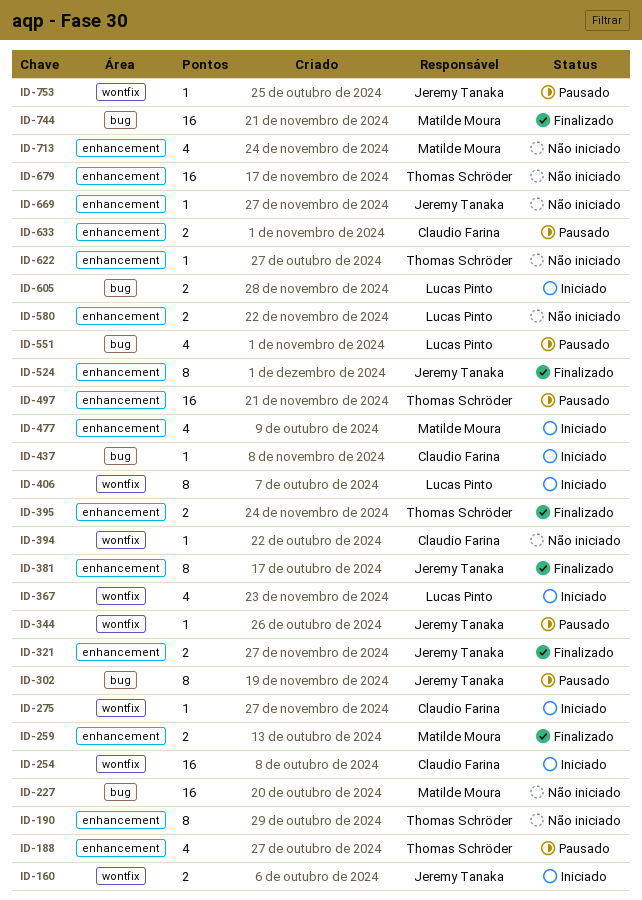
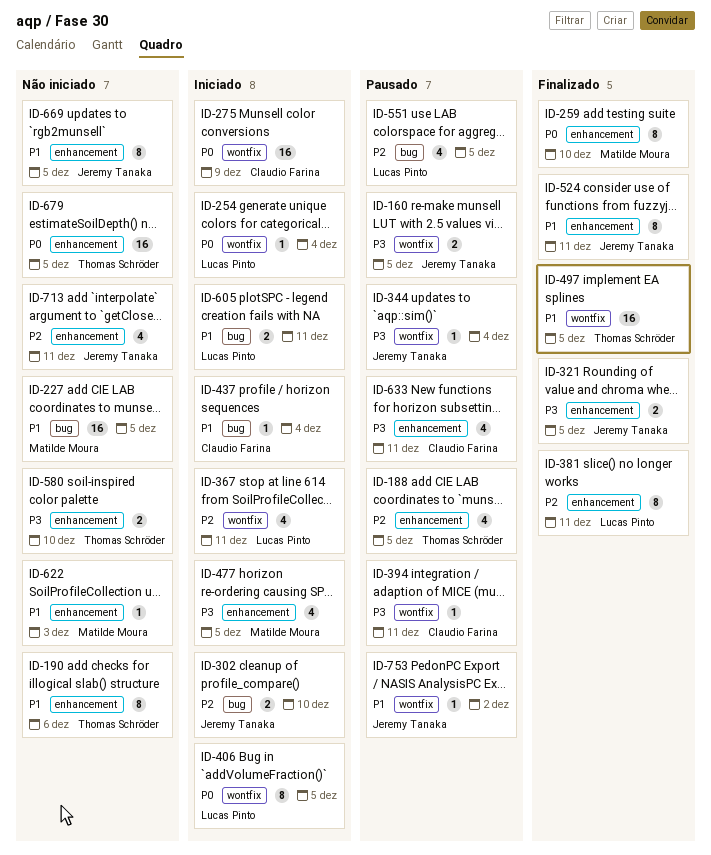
ID-160, status: Iniciado -> Pausado
ID-254, owner: Claudio Farina -> Lucas Pinto
ID-254, estimate: 16 -> 1
ID-259, estimate: 2 -> 8
ID-275, estimate: 1 -> 16
ID-302, status: Pausado -> Iniciado
ID-302, estimate: 8 -> 2
ID-381, owner: Jeremy Tanaka -> Lucas Pinto
ID-394, status: Não iniciado -> Pausado
ID-395: present -> none
ID-497, status: Pausado -> Finalizado
ID-497, label: enhancement -> wontfix
ID-580, owner: Lucas Pinto -> Thomas Schröder
ID-622, owner: Thomas Schröder -> Matilde Moura
ID-633, estimate: 2 -> 4
ID-669, estimate: 1 -> 8
ID-713, owner: Matilde Moura -> Jeremy Tanaka
ID-744: present -> none

